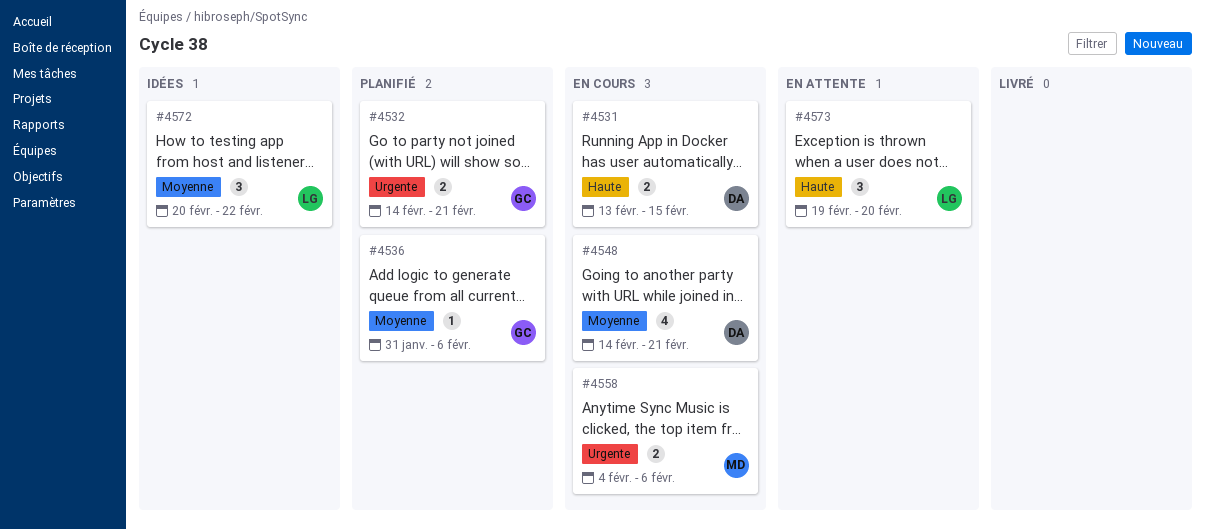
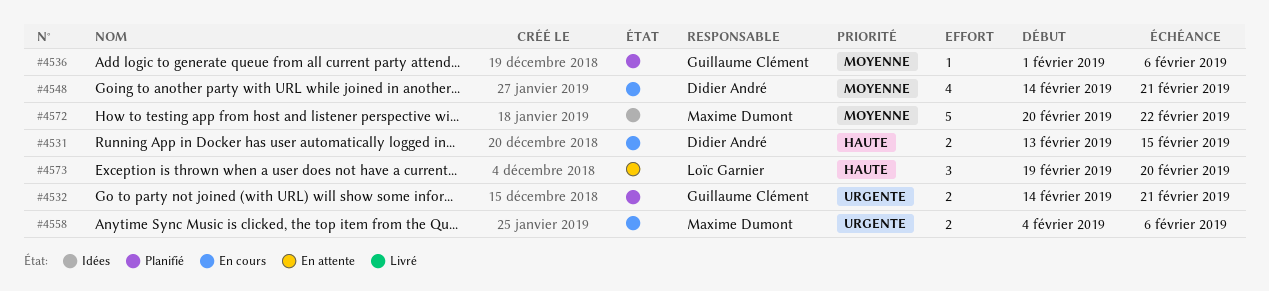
#4536, start: Jan 31 -> Feb 1
#4572, owner: Loïc Garnier -> Maxime Dumont
#4572, estimate: 3 -> 5

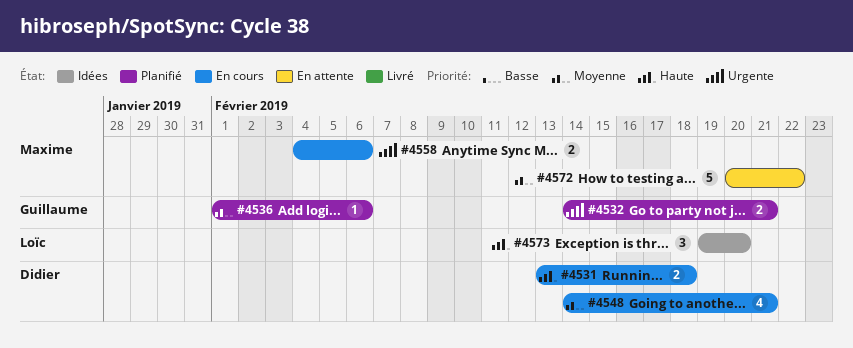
#4531, due: Feb 15 -> Feb 18
#4572, status: Idées -> En attente
#4573, status: En attente -> Idées

